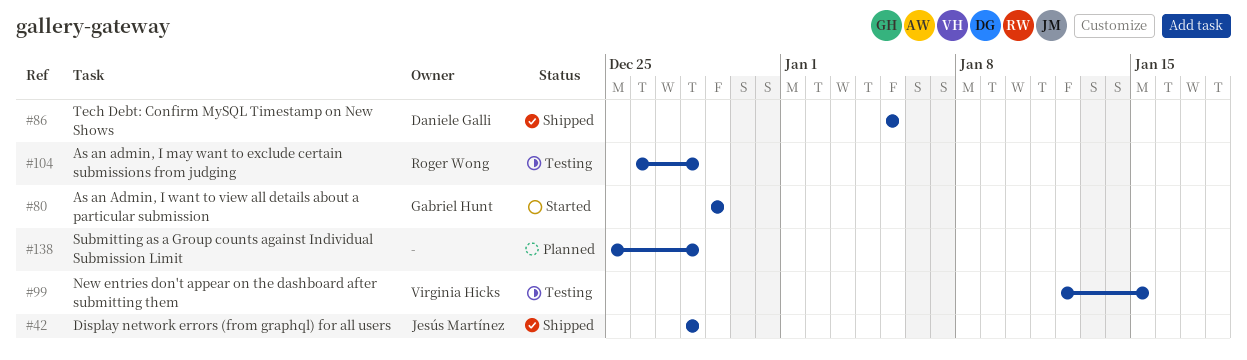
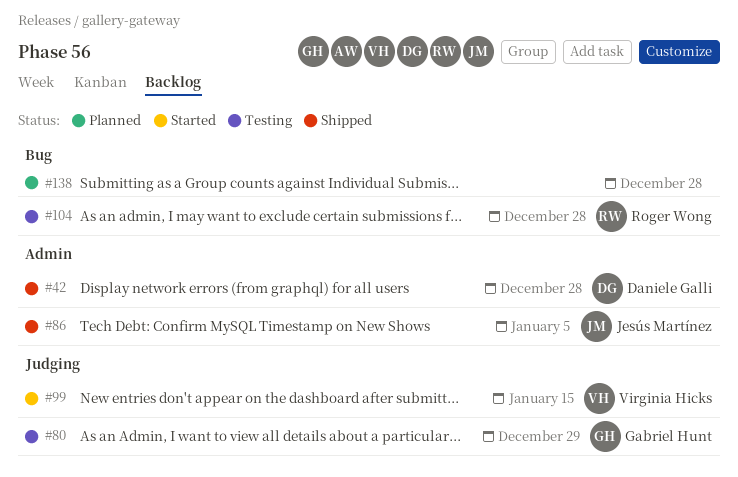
#42, owner: Jesús Martínez -> Daniele Galli
#80, status: Started -> Testing
#86, owner: Daniele Galli -> Jesús Martínez
#99, status: Testing -> Started

